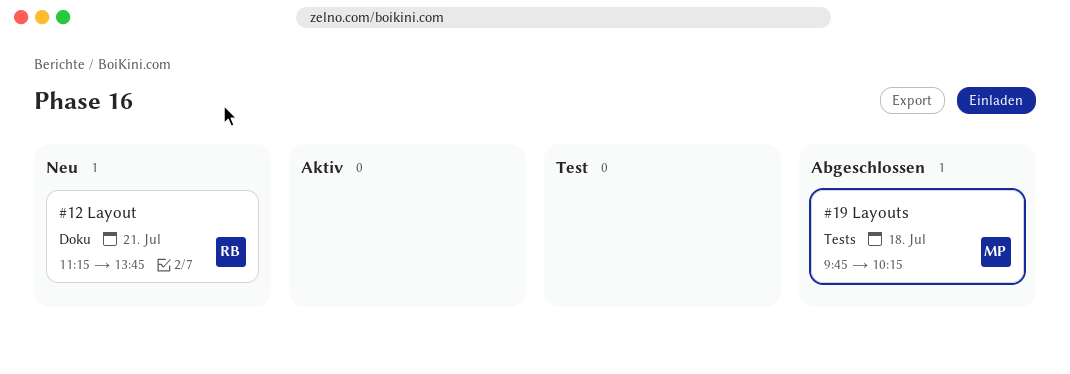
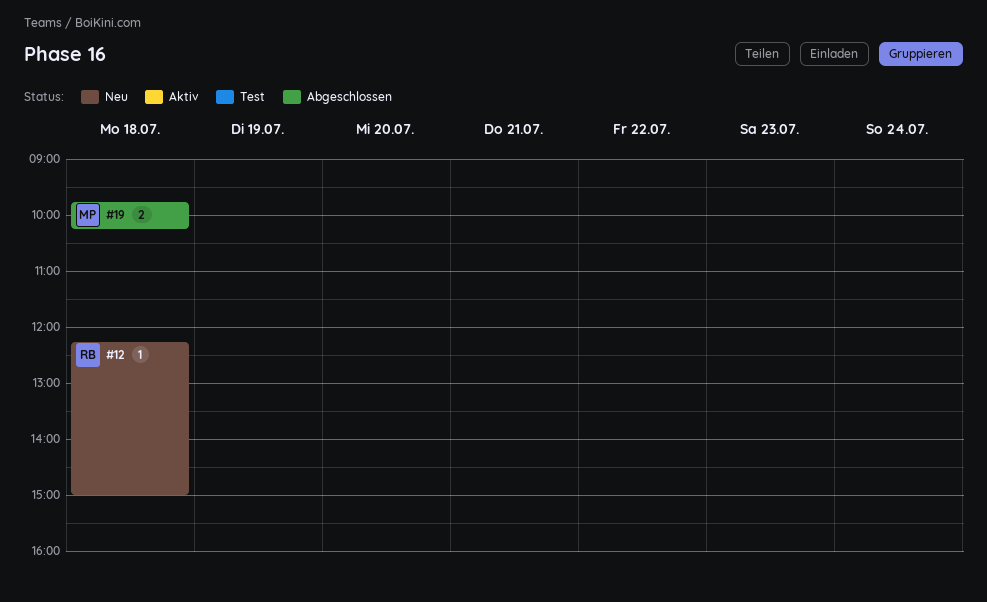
#12, day: Jul 21 -> Jul 18
#12, begins: 11:15 -> 12:15
#12, ends: 13:45 -> 15:00

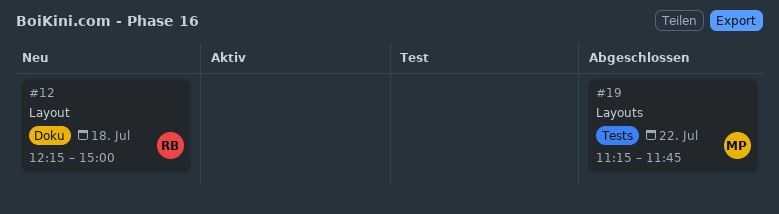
#19, day: Jul 18 -> Jul 22
#19, begins: 09:45 -> 11:15
#19, ends: 10:15 -> 11:45

